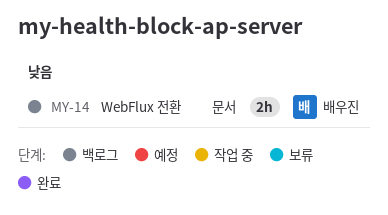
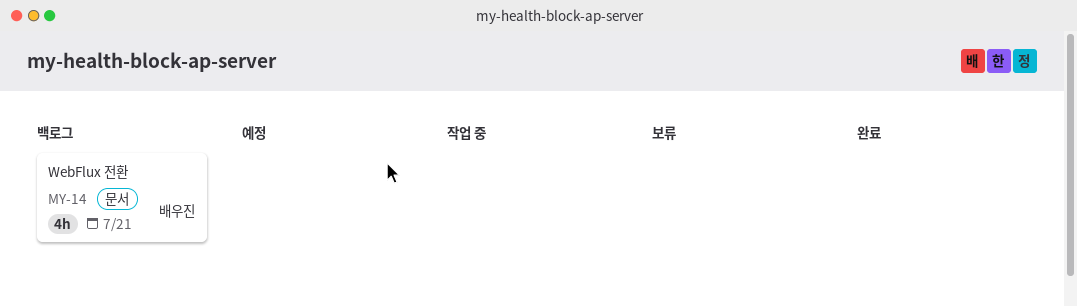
MY-14, estimate: 2h -> 4h

